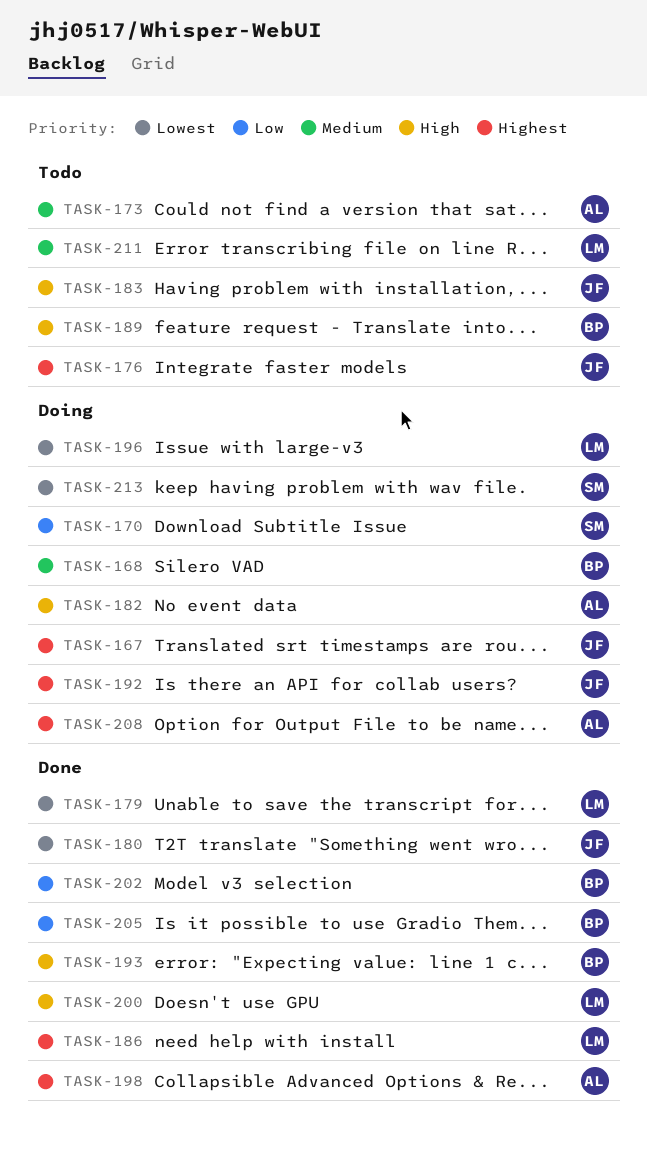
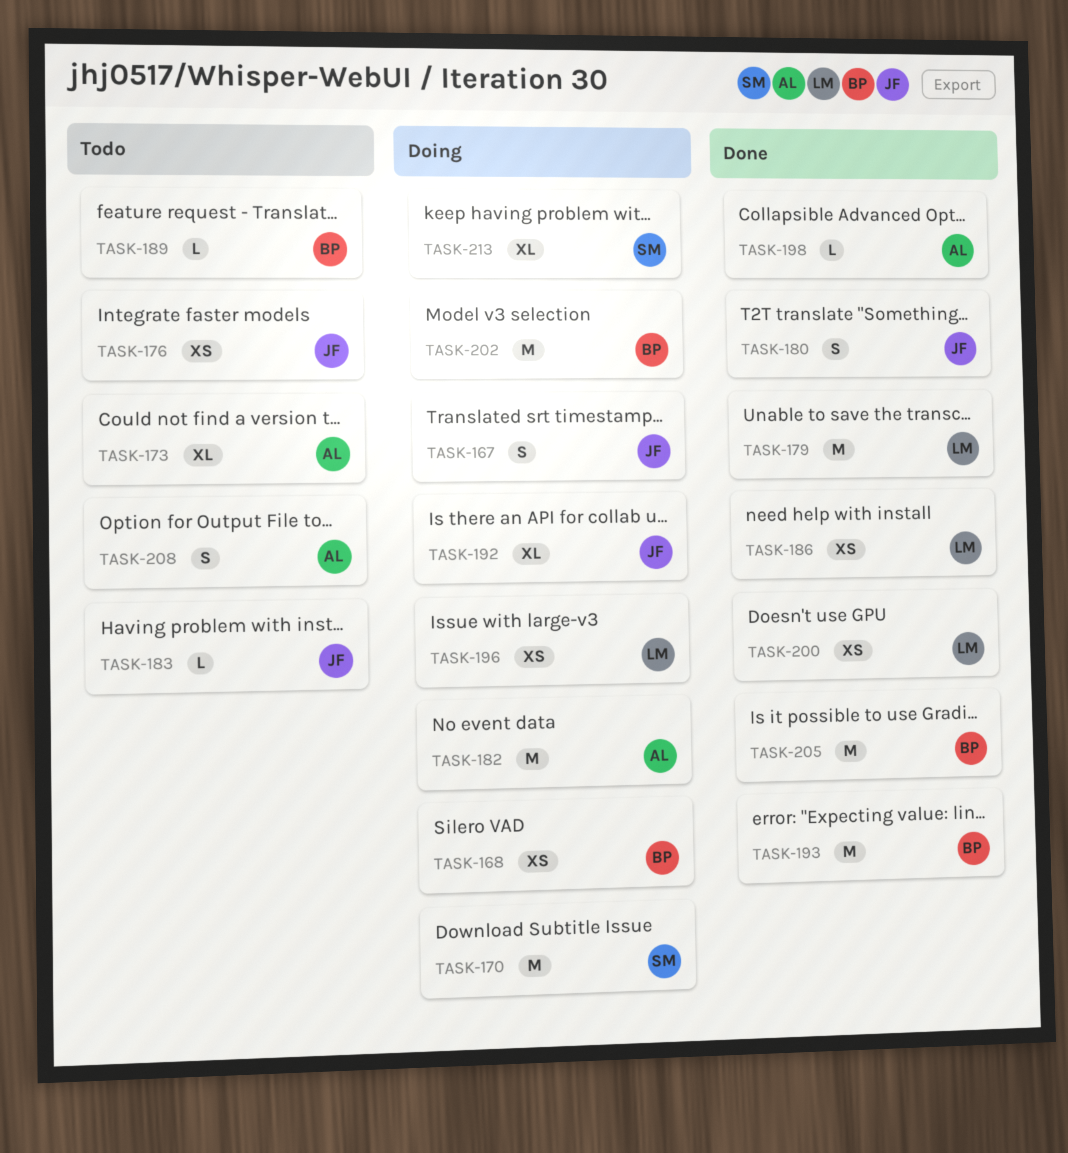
TASK-202, status: Done -> Doing
TASK-208, status: Doing -> Todo
TASK-211: present -> none

